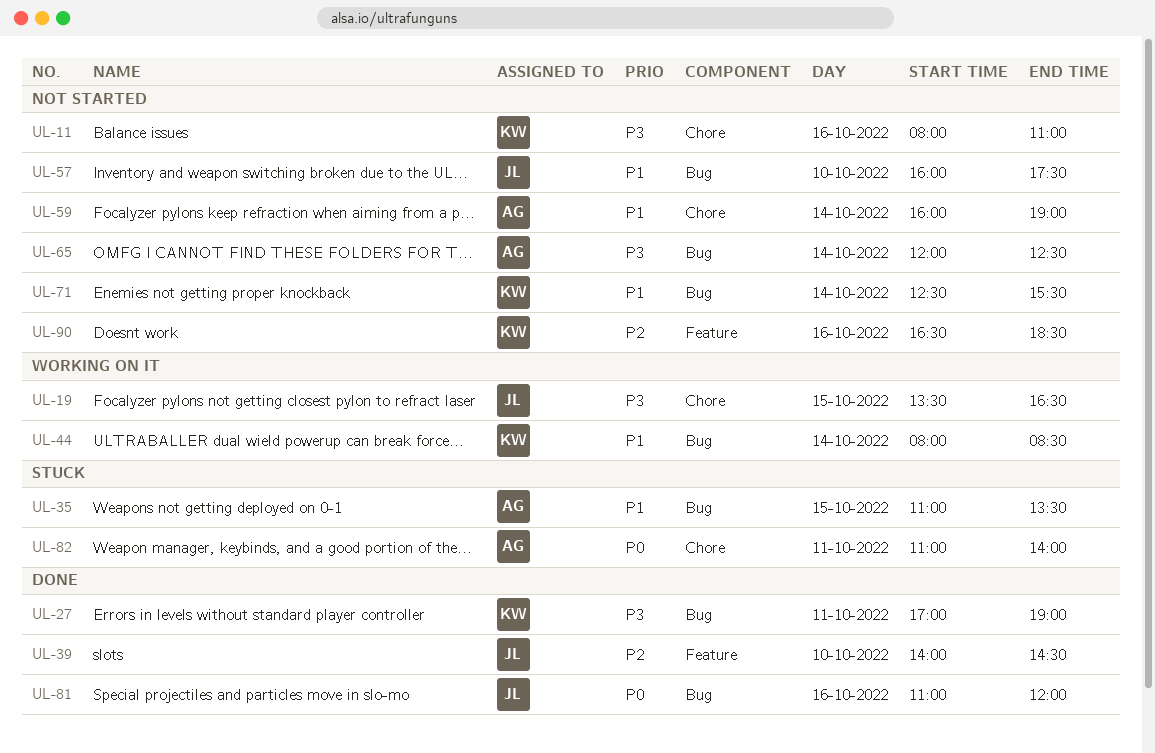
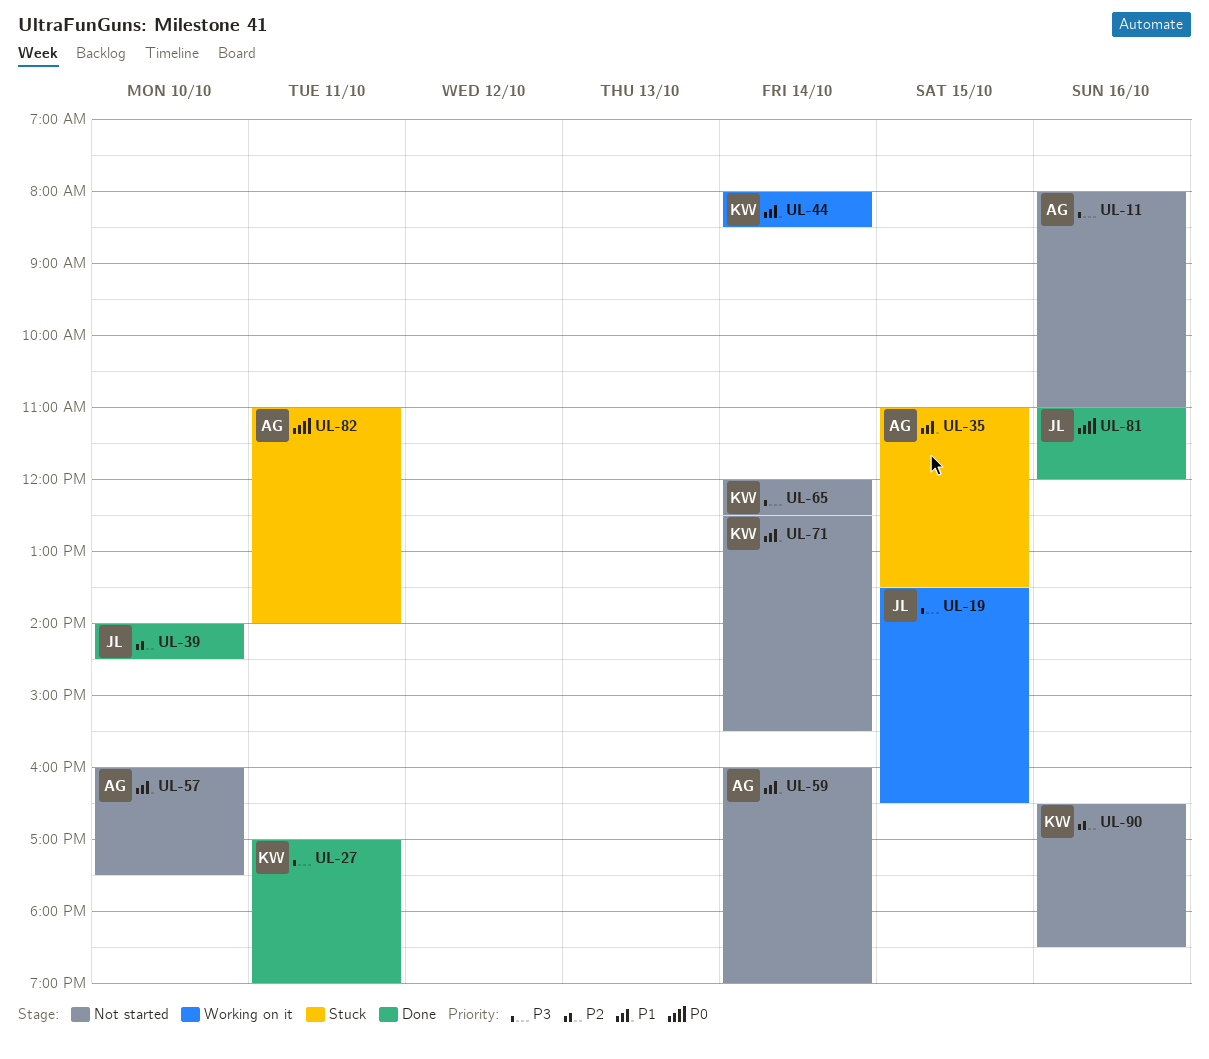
UL-11, owner: KW -> AG
UL-57, owner: JL -> AG
UL-65, owner: AG -> KW

